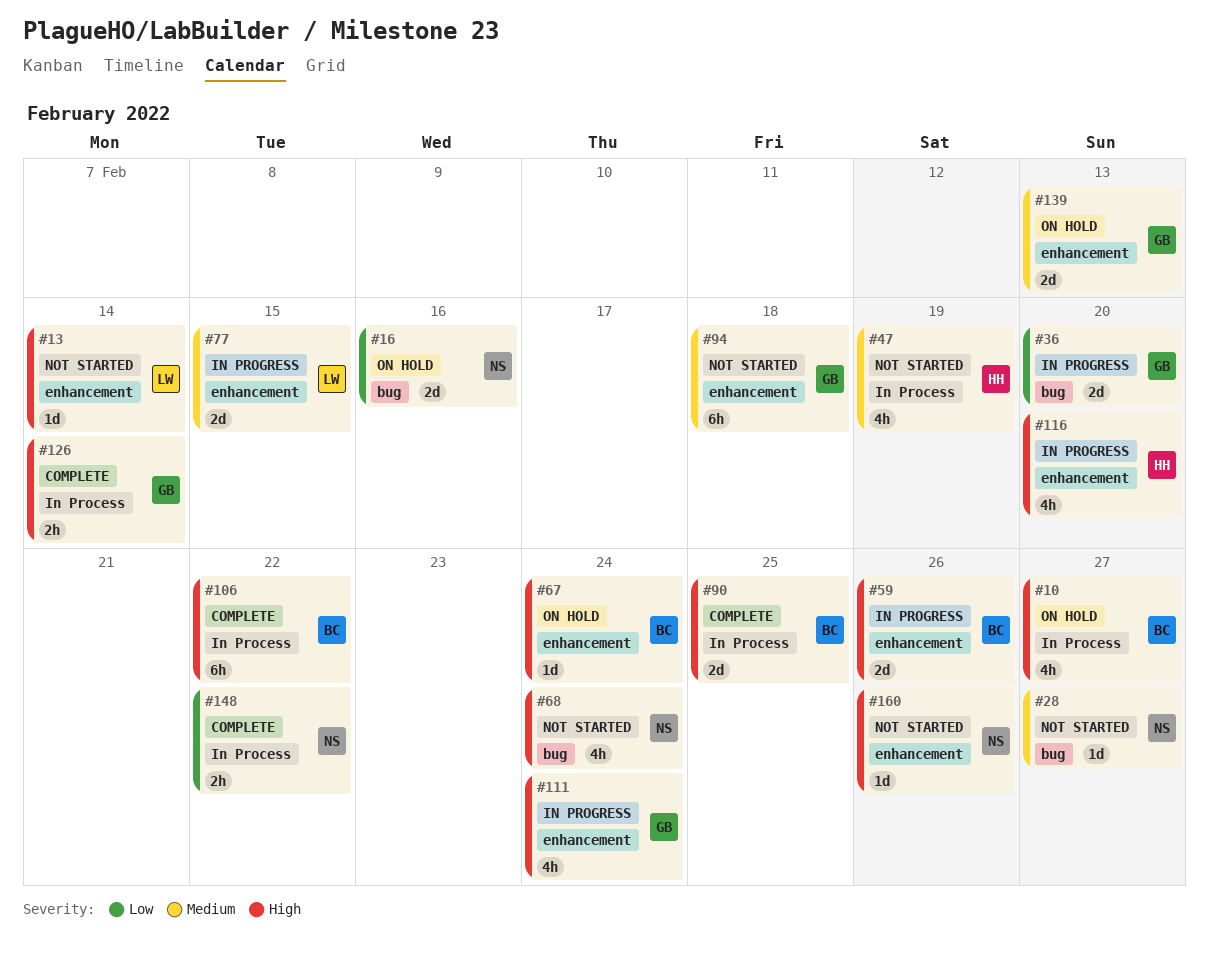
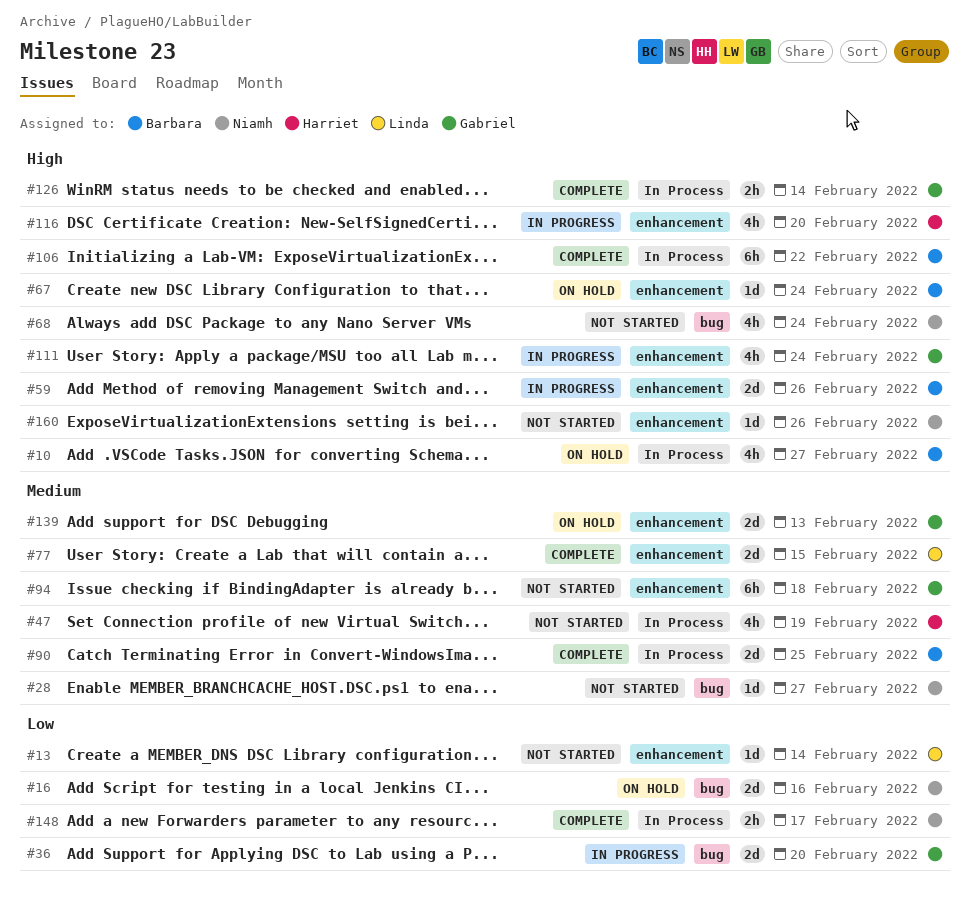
#13, priority: High -> Low
#77, status: In progress -> Complete
#90, priority: High -> Medium
#148, due: Feb 22 -> Feb 17

